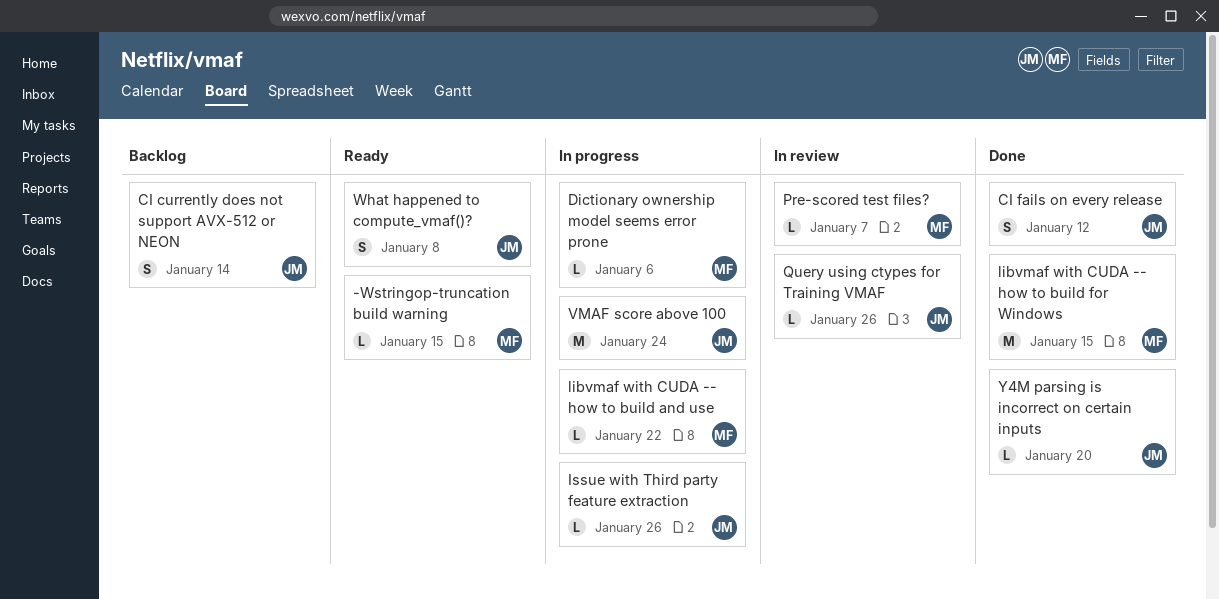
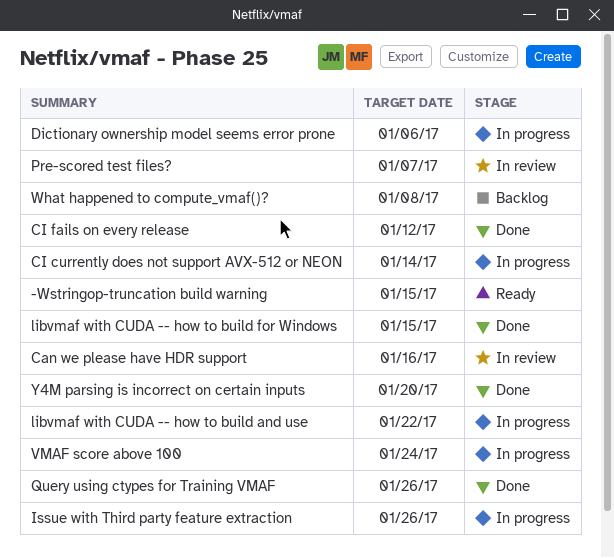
Can we please have HDR support: none -> present
CI currently does not support AVX-512 or NEON, status: Backlog -> In progress
Query using ctypes for Training VMAF, status: In review -> Done
What happened to compute_vmaf()?, status: Ready -> Backlog

